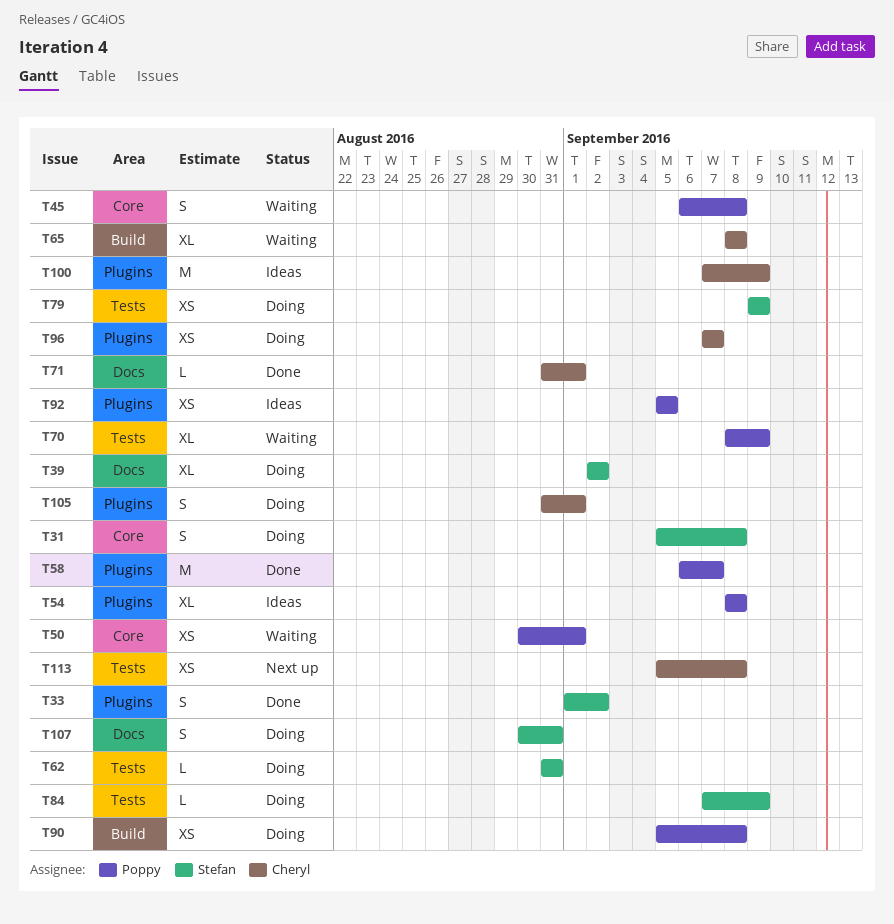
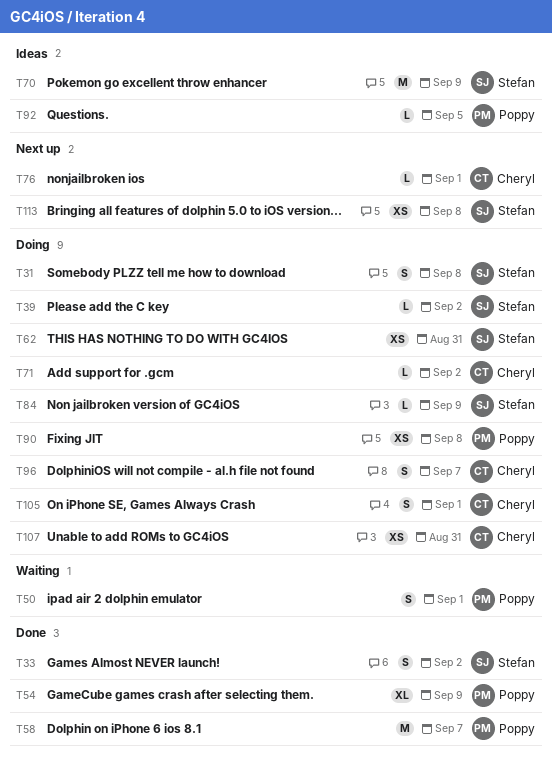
T39, estimate: XL -> L
T45: present -> none
T50, estimate: XS -> S
T54, status: Ideas -> Done
T54, due: Sep 8 -> Sep 9
T62, estimate: L -> XS
T65: present -> none
T70, status: Waiting -> Ideas
T70, owner: Poppy -> Stefan
T70, estimate: XL -> M
T71, status: Done -> Doing
T71, due: Sep 1 -> Sep 2
T76: none -> present
T79: present -> none
T92, estimate: XS -> L
T96, estimate: XS -> S
T100: present -> none
T107, owner: Stefan -> Cheryl
T107, estimate: S -> XS
T113, owner: Cheryl -> Stefan

